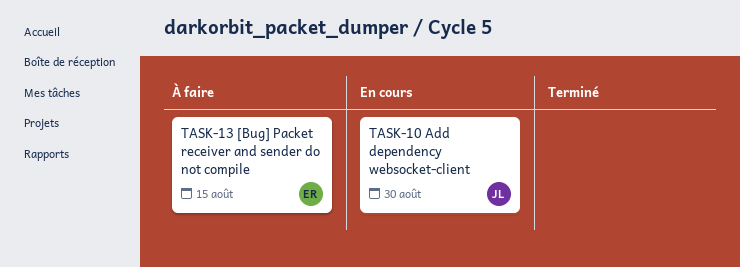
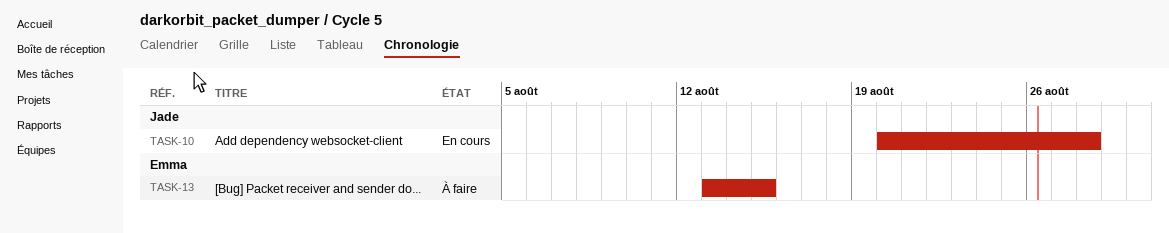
TASK-10, due: Aug 30 -> Aug 28

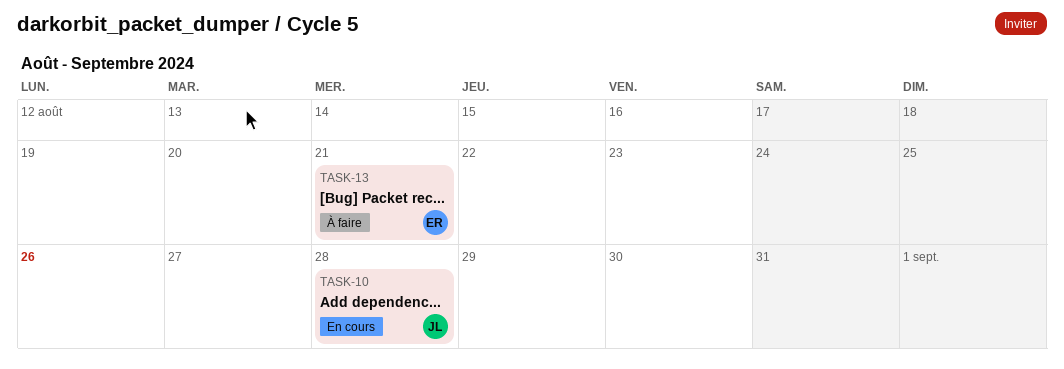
TASK-13, due: Aug 15 -> Aug 21

